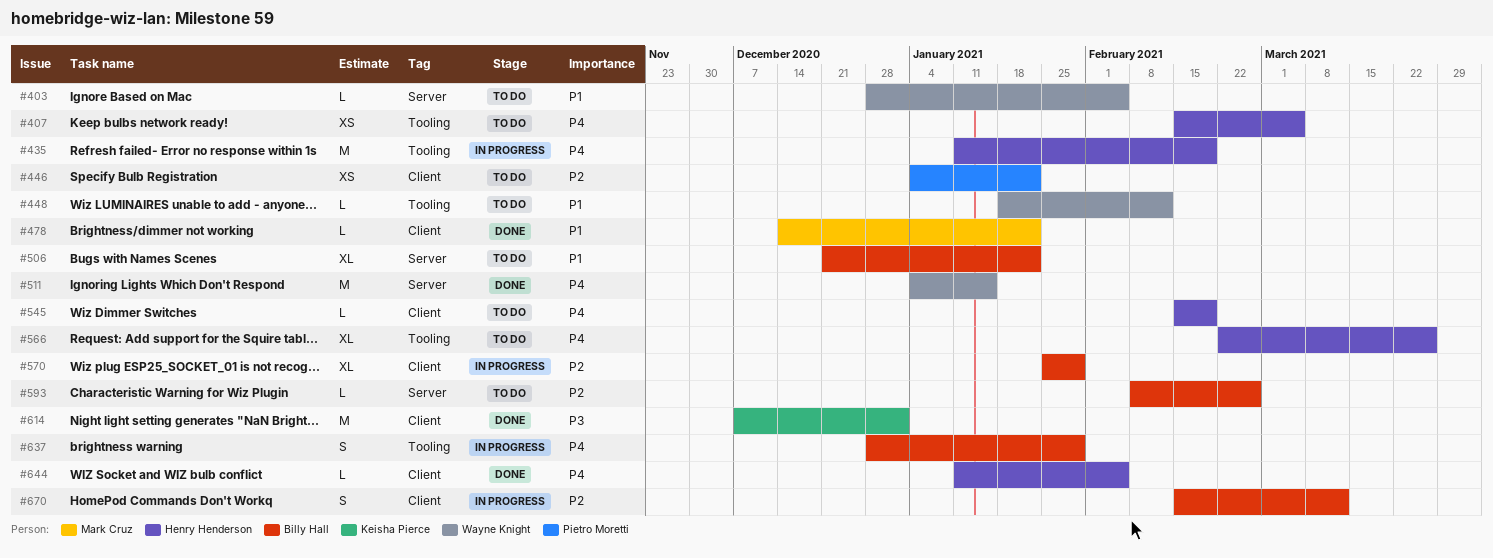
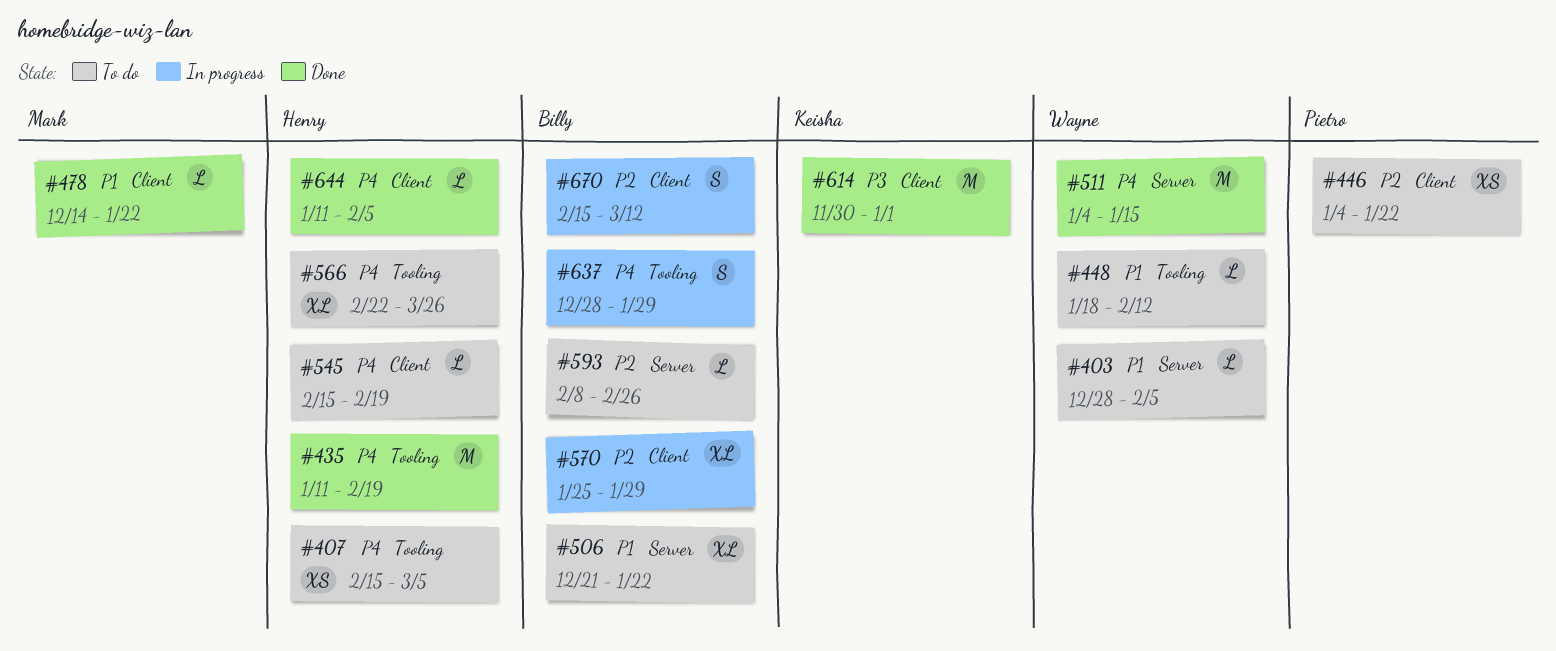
#435, status: In progress -> Done
#614, start: Dec 7 -> Nov 30

